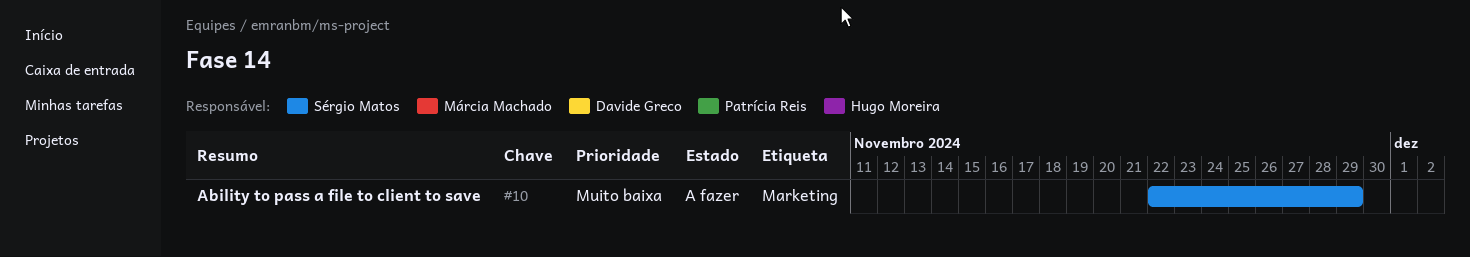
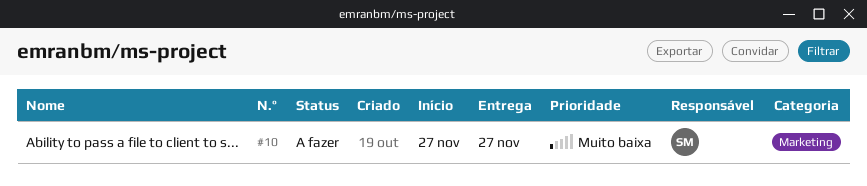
#10, start: Nov 22 -> Nov 27
#10, due: Nov 29 -> Nov 27

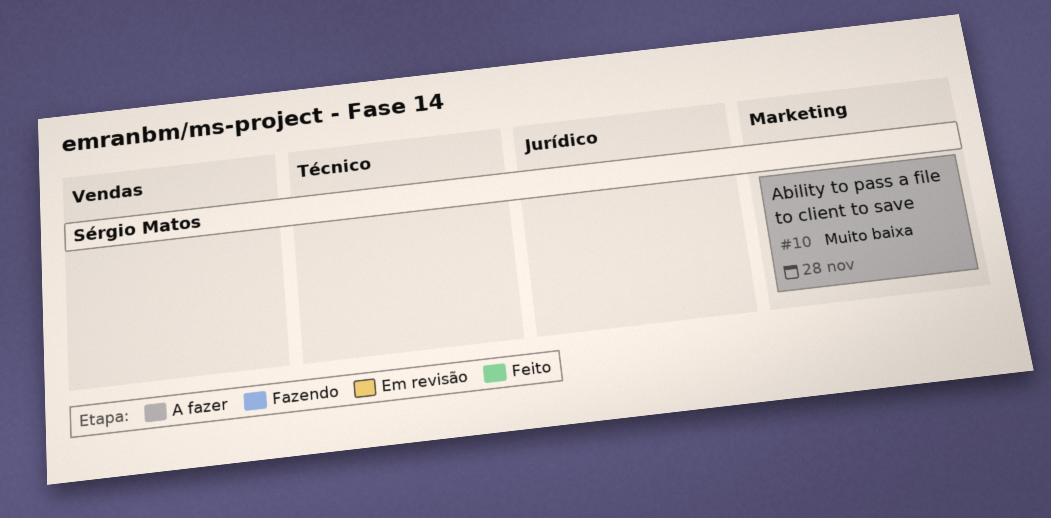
#10, due: Nov 27 -> Nov 28

